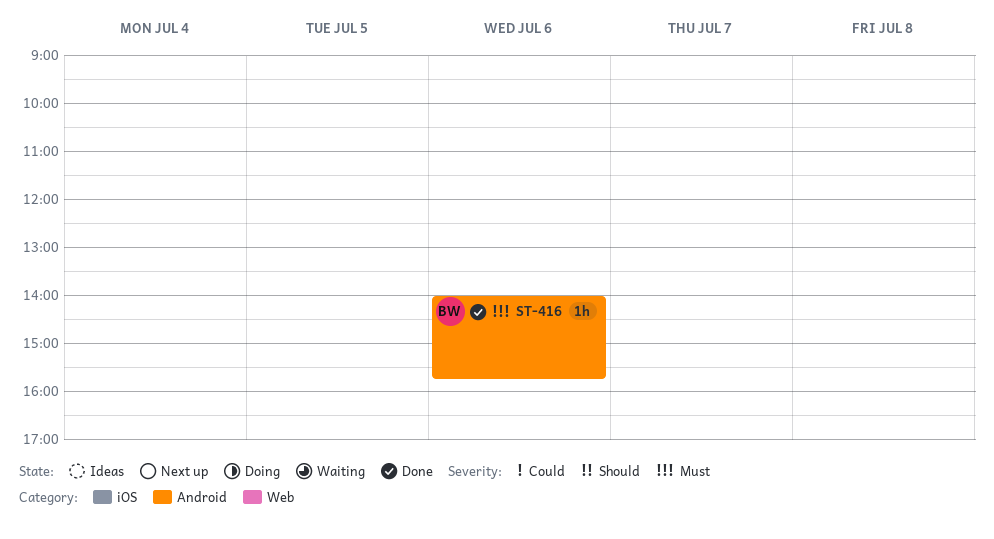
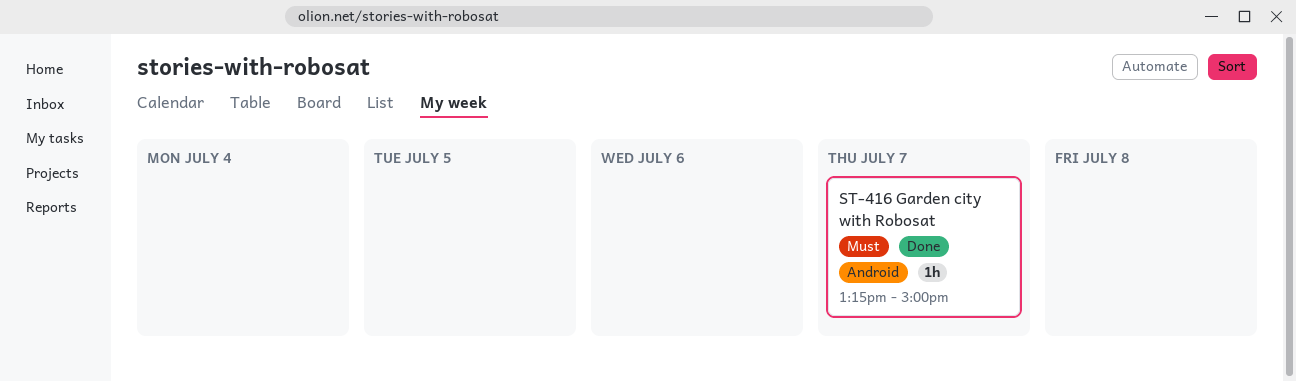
ST-416, day: Jul 6 -> Jul 7
ST-416, begins: 14:00 -> 13:15
ST-416, ends: 15:45 -> 15:00

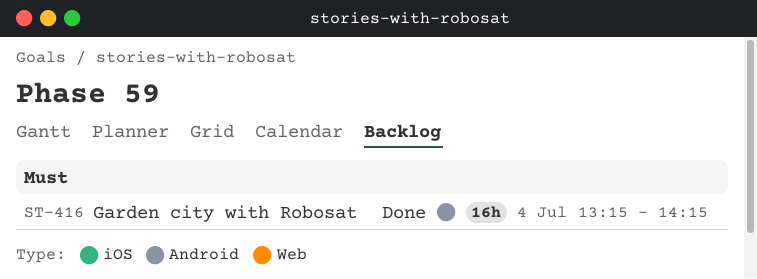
ST-416, estimate: 1h -> 16h
ST-416, day: Jul 7 -> Jul 4
ST-416, ends: 15:00 -> 14:15

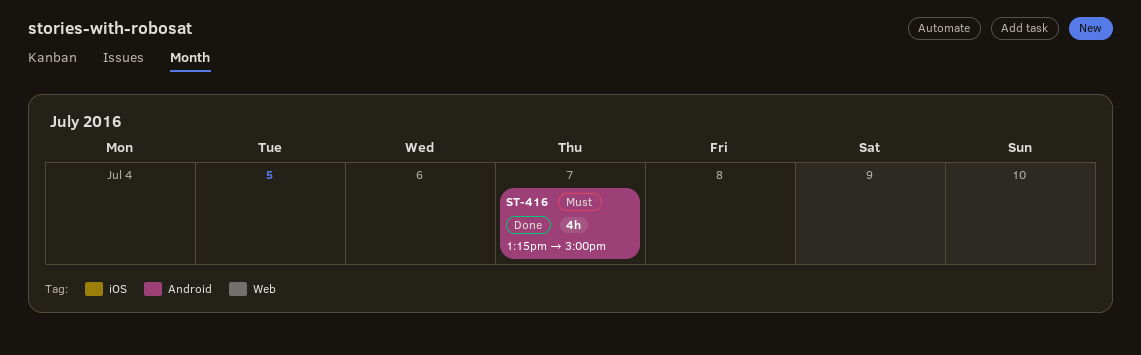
ST-416, estimate: 16h -> 4h
ST-416, day: Jul 4 -> Jul 7
ST-416, ends: 14:15 -> 15:00

